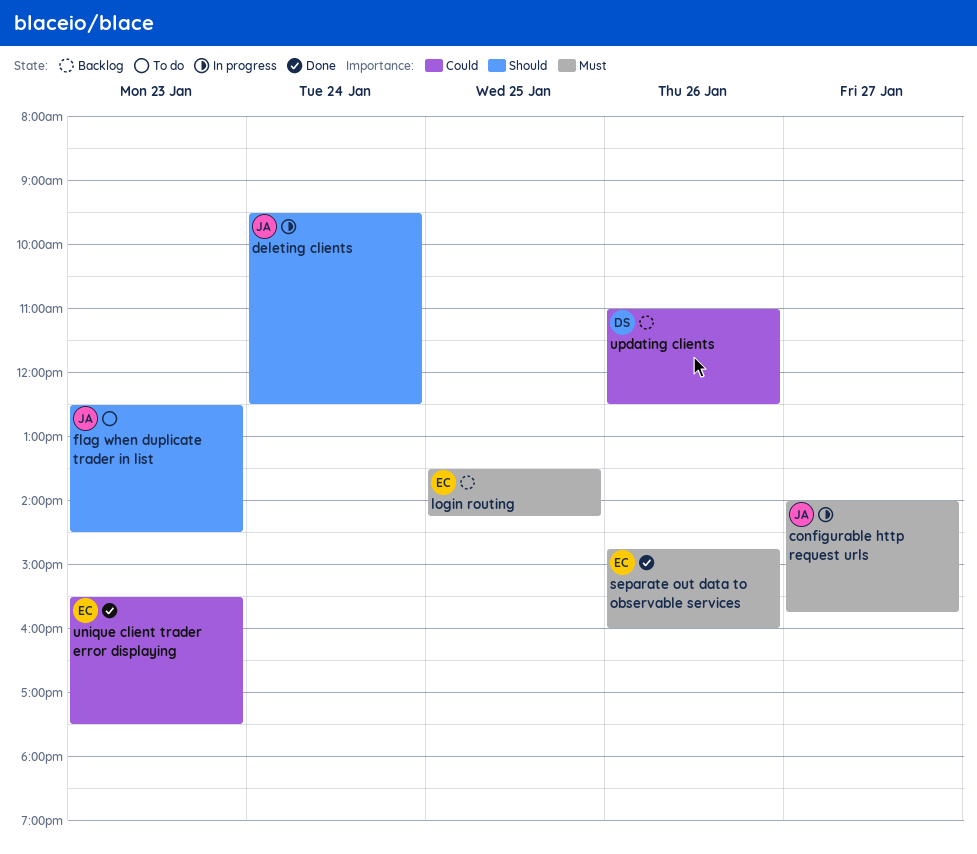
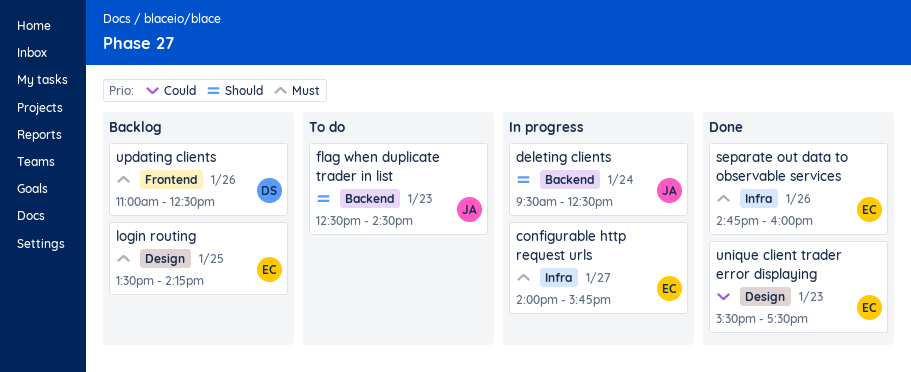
configurable http request urls, owner: JA -> EC
updating clients, priority: Could -> Must

